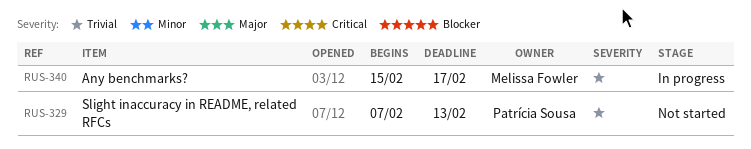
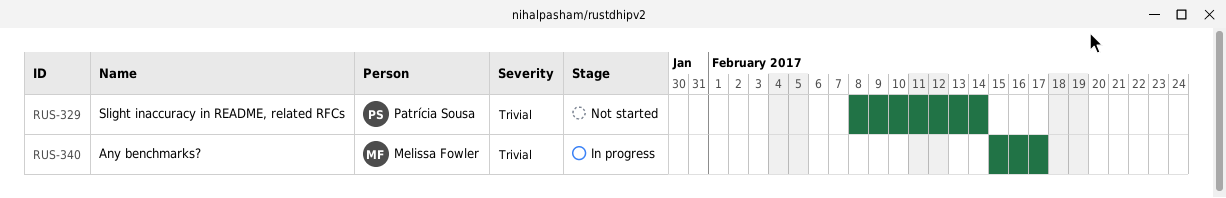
RUS-329, start: Feb 7 -> Feb 8
RUS-329, due: Feb 13 -> Feb 14

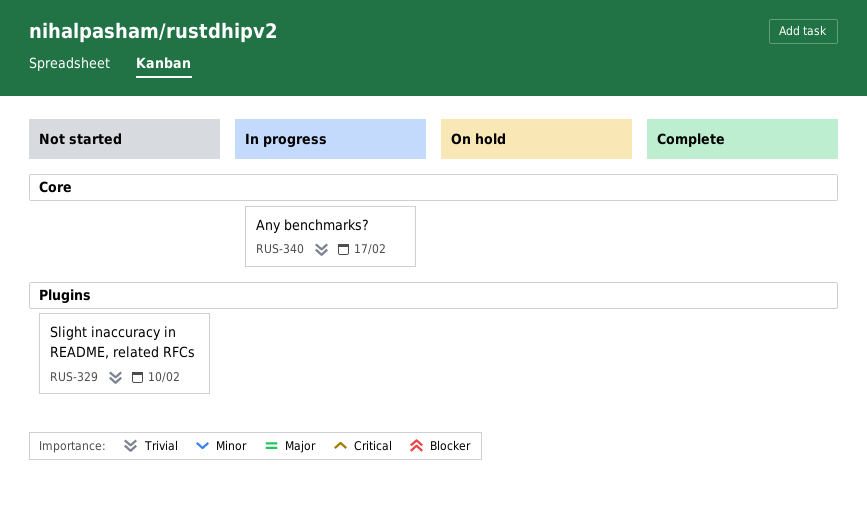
RUS-329, due: Feb 14 -> Feb 10

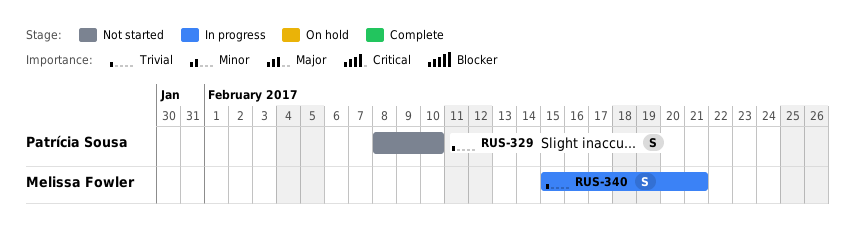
RUS-340, due: Feb 17 -> Feb 21

